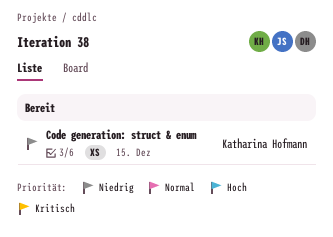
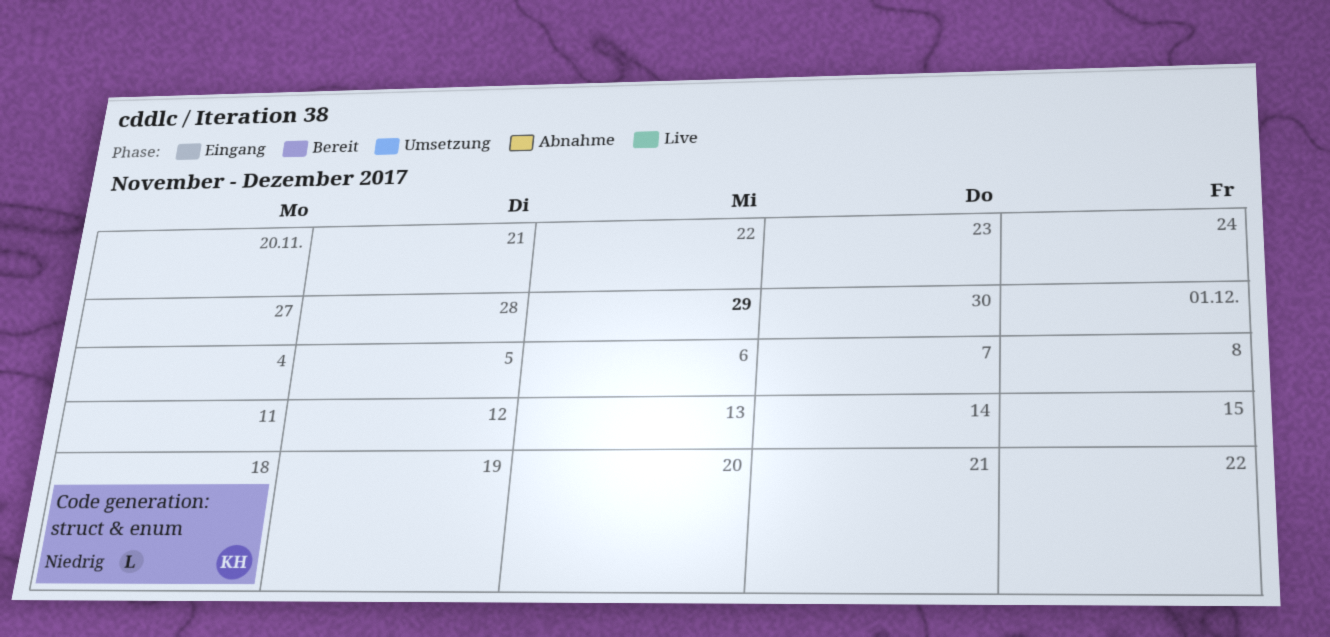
Code generation: struct & enum, estimate: XS -> L
Code generation: struct & enum, due: Dec 15 -> Dec 18

